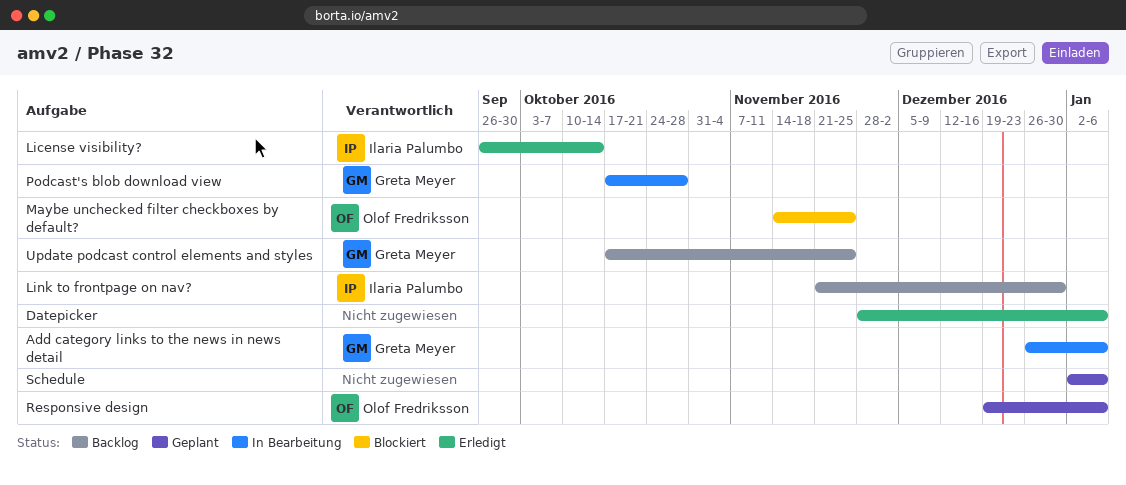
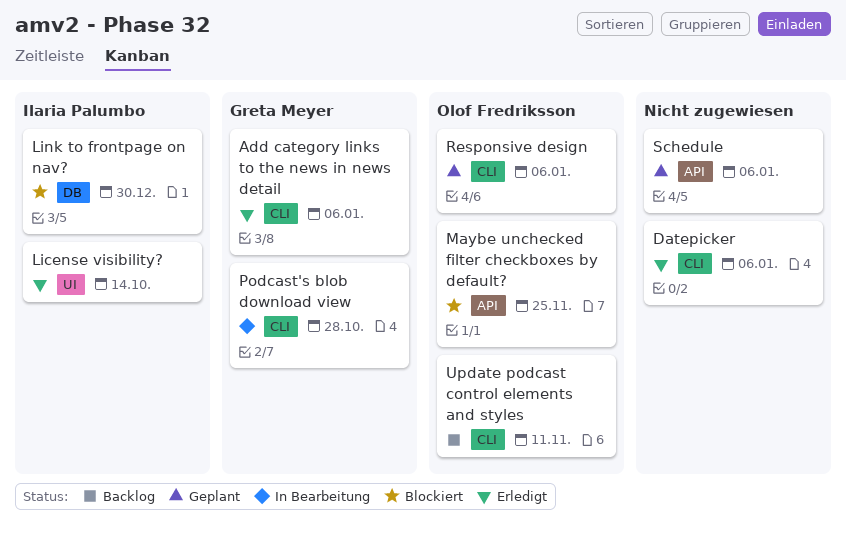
Add category links to the news in news detail, status: In Bearbeitung -> Erledigt
Link to frontpage on nav?, status: Backlog -> Blockiert
Update podcast control elements and styles, owner: Greta Meyer -> Olof Fredriksson
Update podcast control elements and styles, due: Nov 25 -> Nov 11

